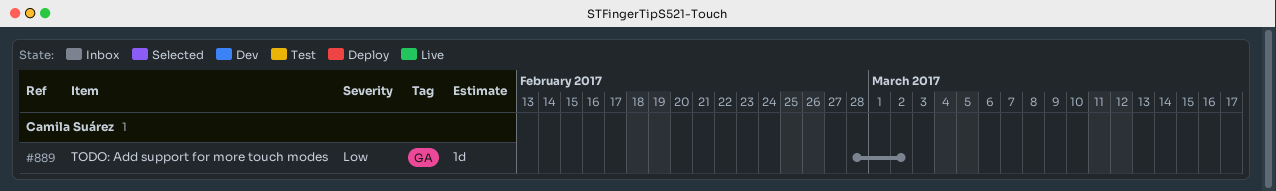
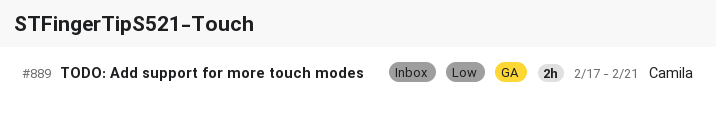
#889, estimate: 1d -> 2h
#889, start: Feb 28 -> Feb 17
#889, due: Mar 2 -> Feb 21

